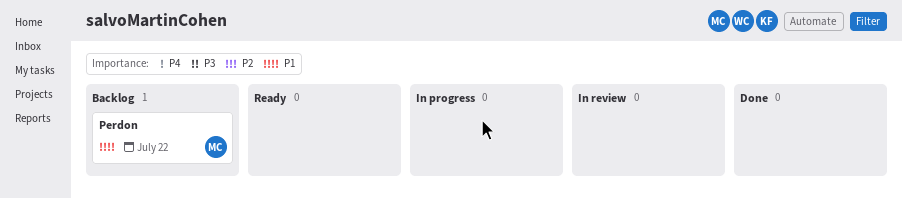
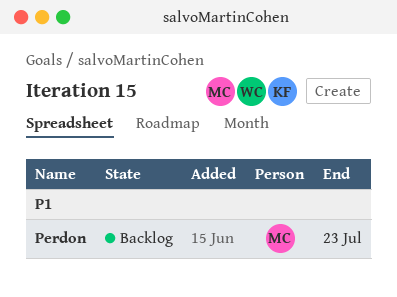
Perdon, due: Jul 22 -> Jul 23

